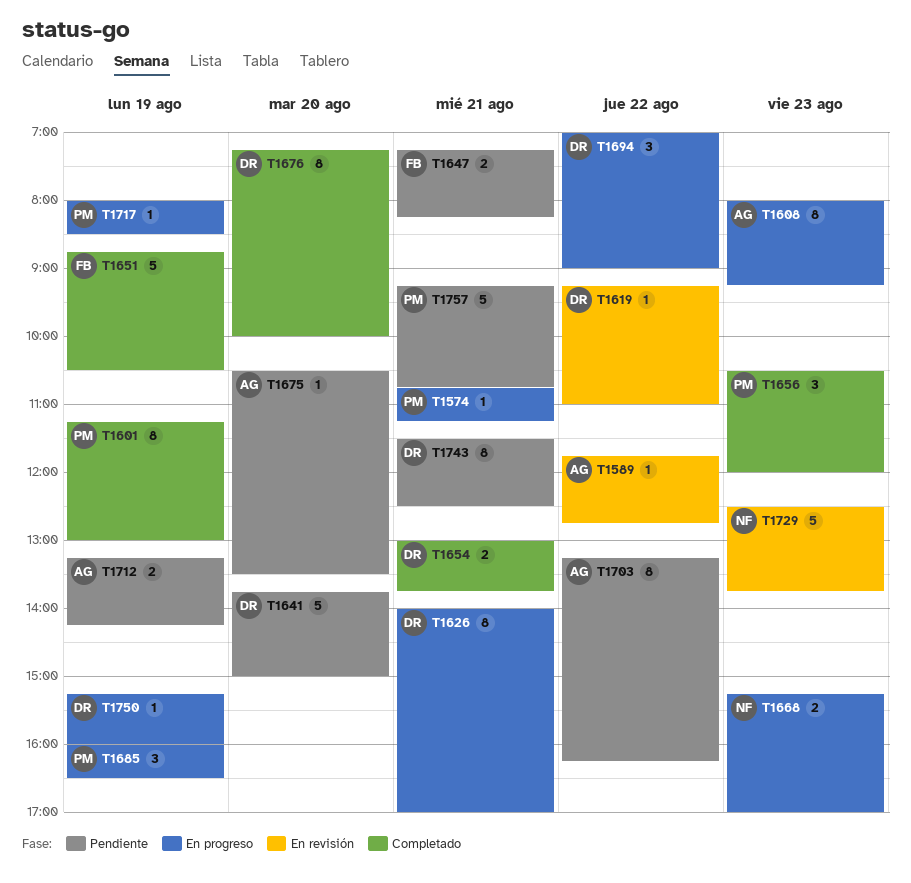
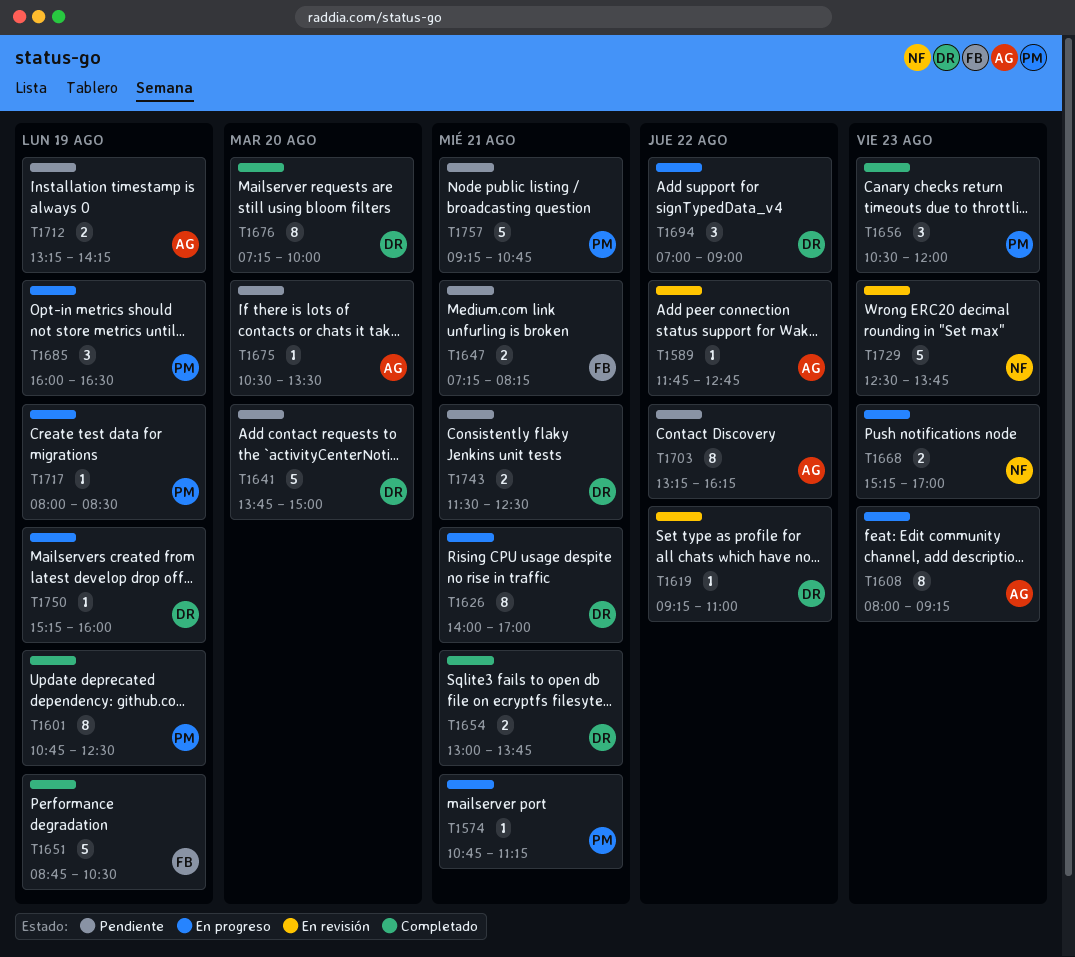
T1601, begins: 11:15 -> 10:45
T1601, ends: 13:00 -> 12:30
T1743, estimate: 8 -> 2

